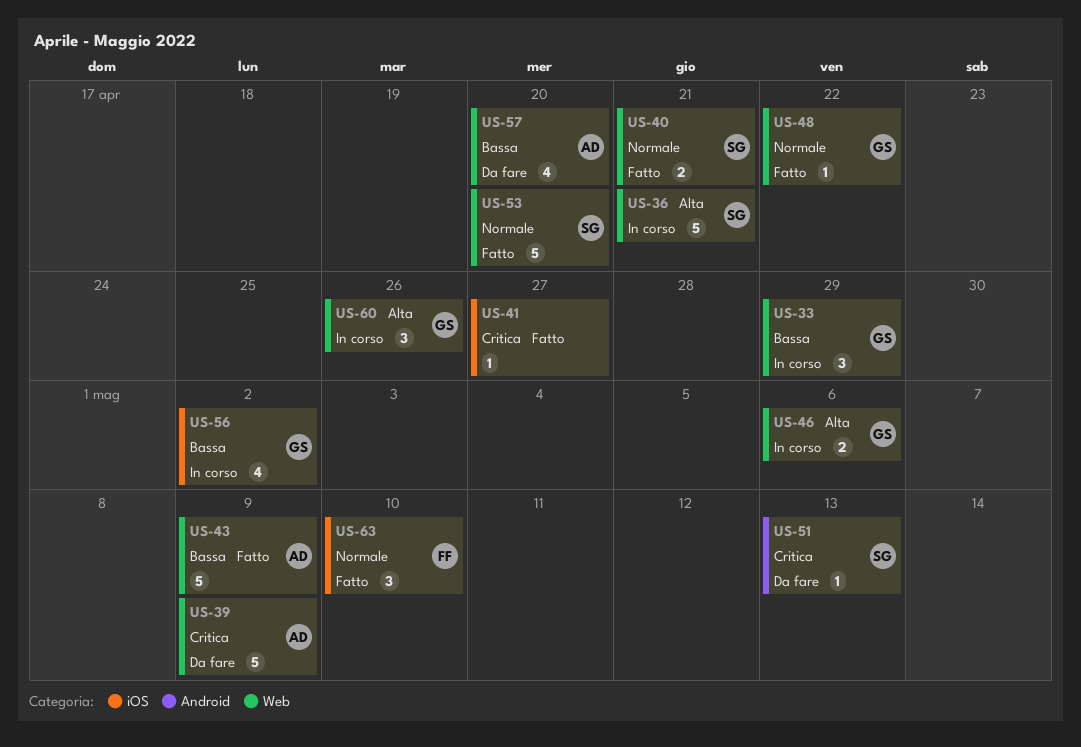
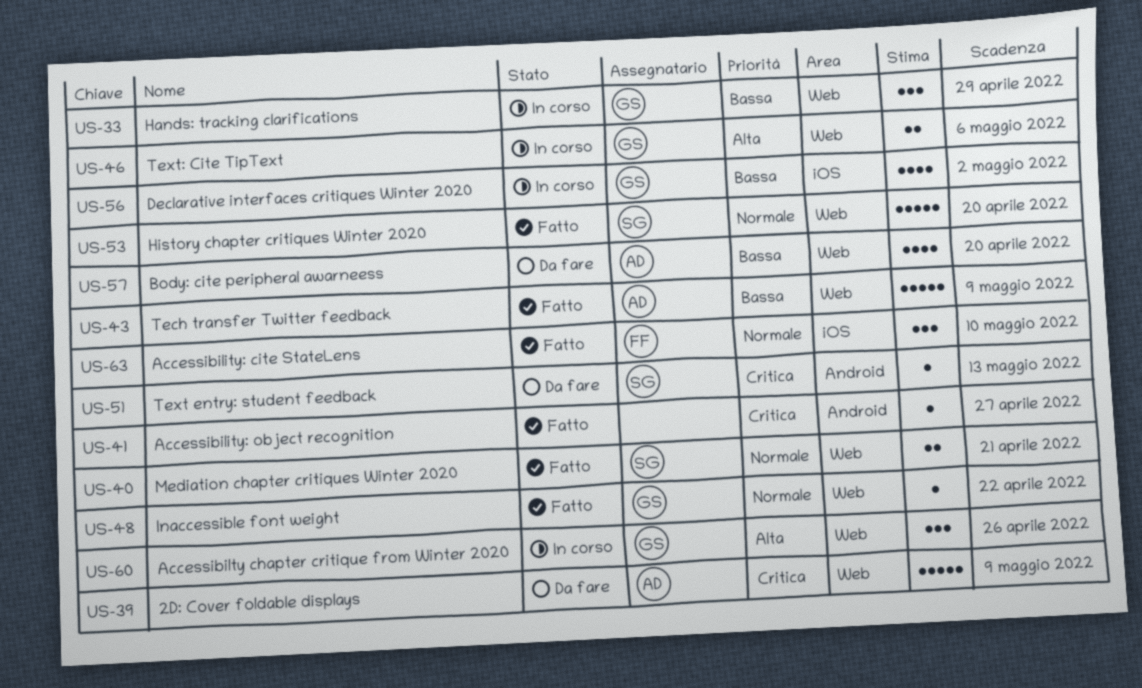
US-36: present -> none
US-41, label: iOS -> Android

